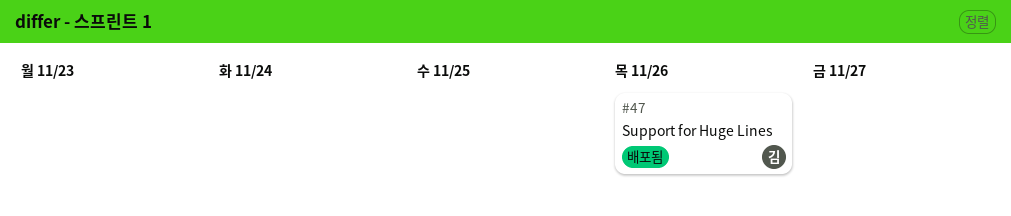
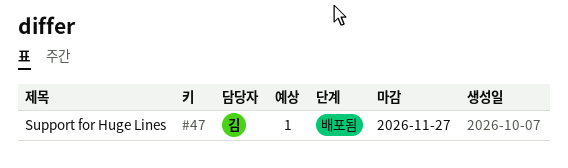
#47, due: Nov 26 -> Nov 27

